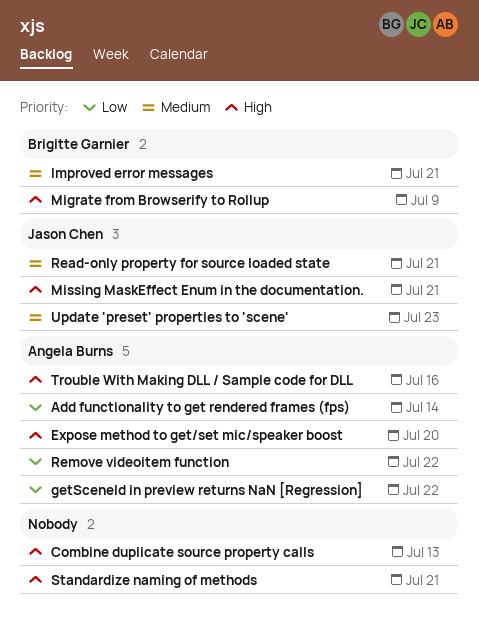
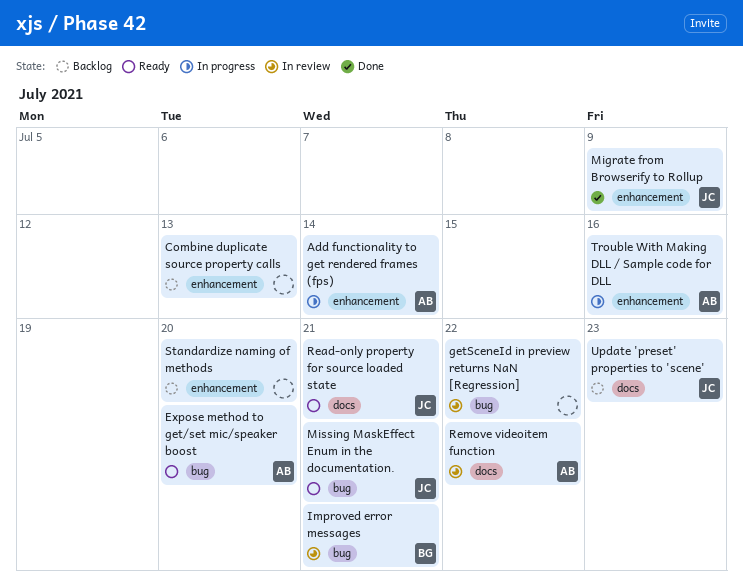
getSceneId in preview returns NaN [Regression], owner: Angela Burns -> none
Migrate from Browserify to Rollup, owner: Brigitte Garnier -> Jason Chen
Standardize naming of methods, due: Jul 21 -> Jul 20

